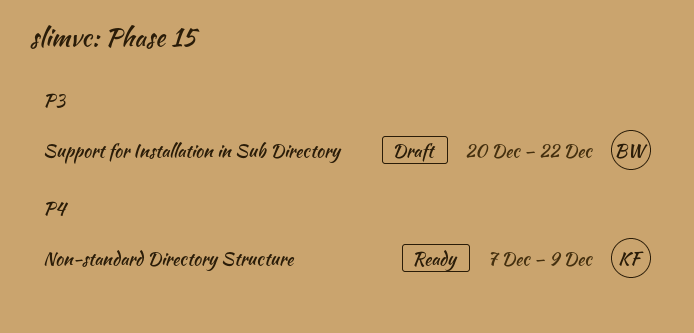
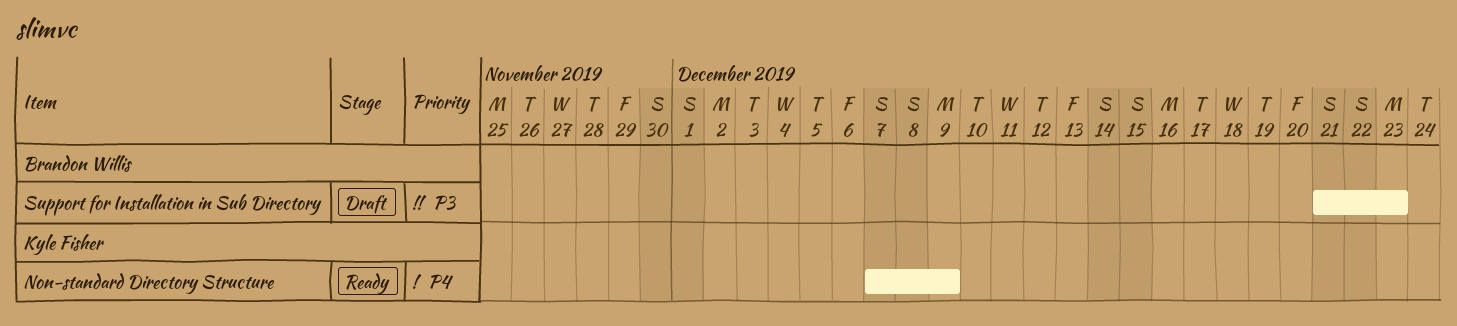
Support for Installation in Sub Directory, start: Dec 20 -> Dec 21
Support for Installation in Sub Directory, due: Dec 22 -> Dec 23

